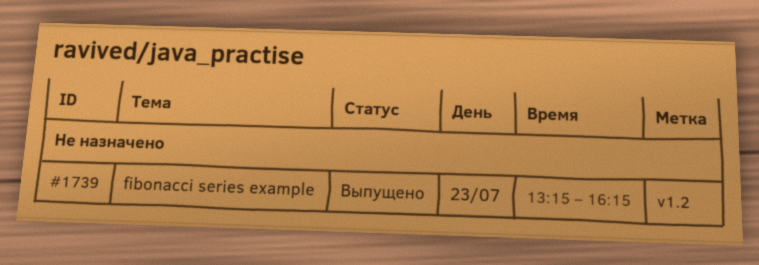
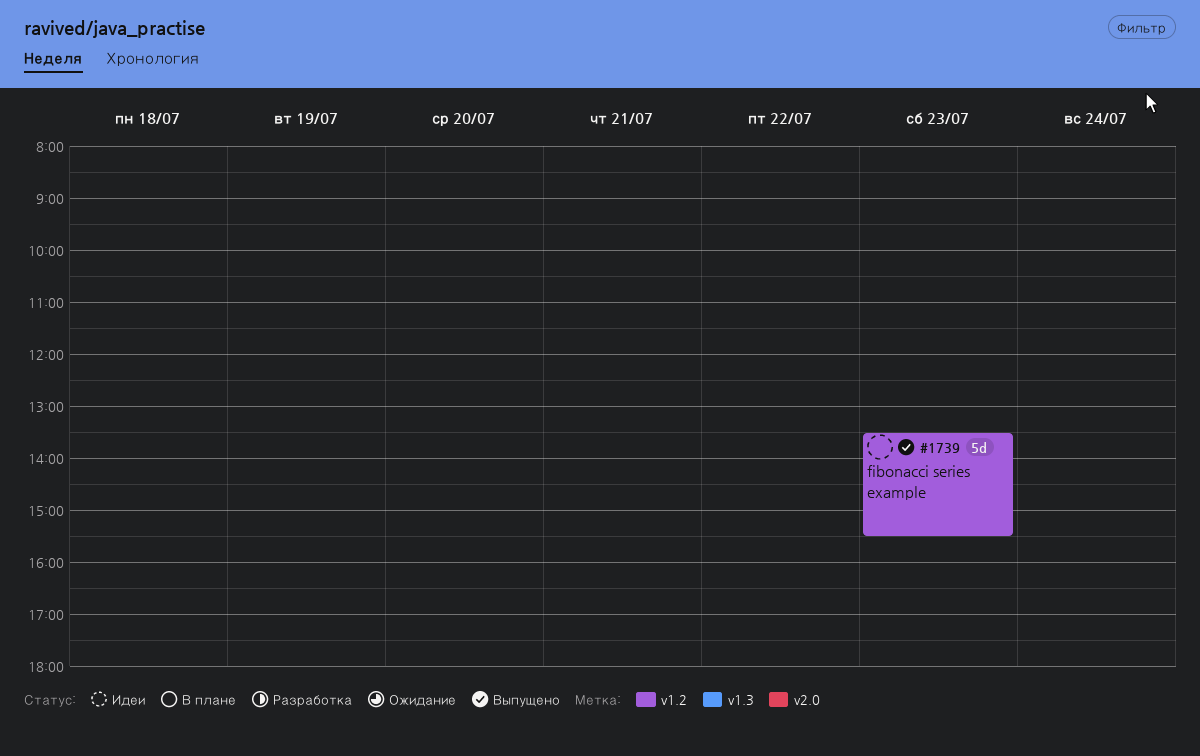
#1739, begins: 13:15 -> 13:30
#1739, ends: 16:15 -> 15:30

